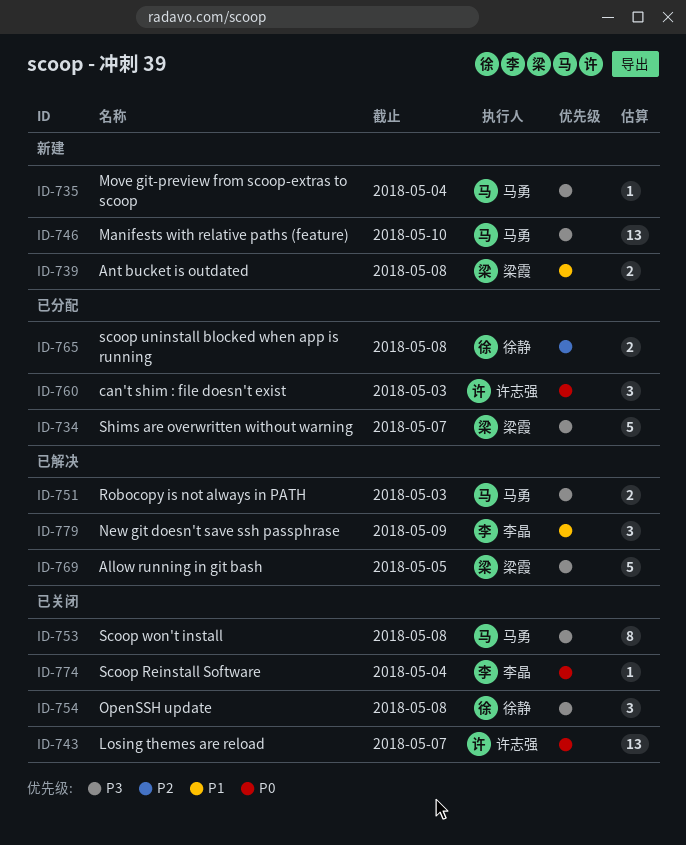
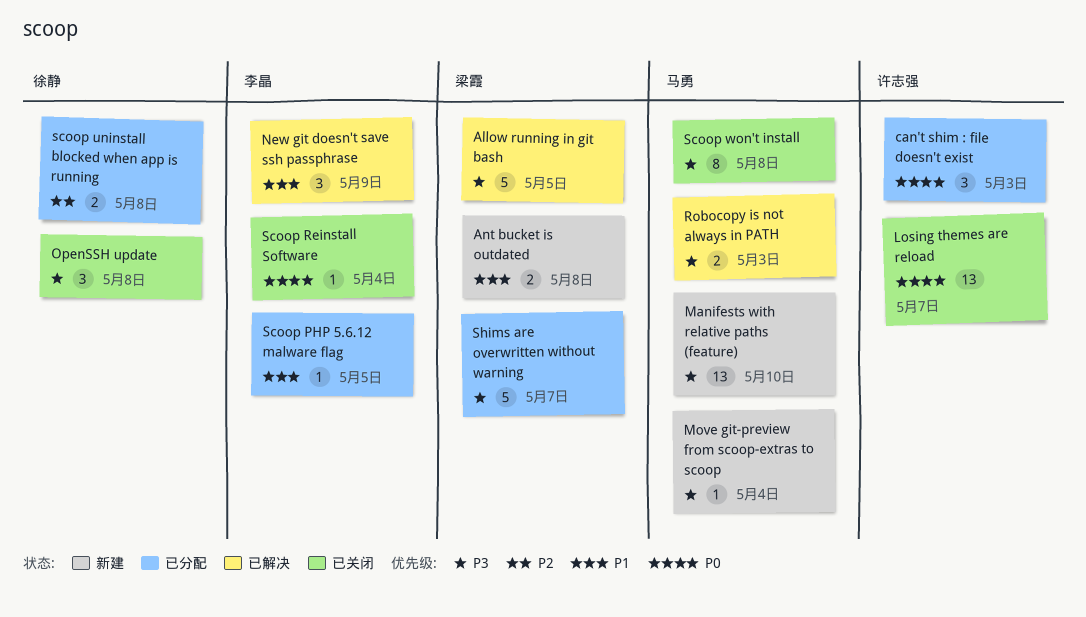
Scoop PHP 5.6.12 malware flag: none -> present

